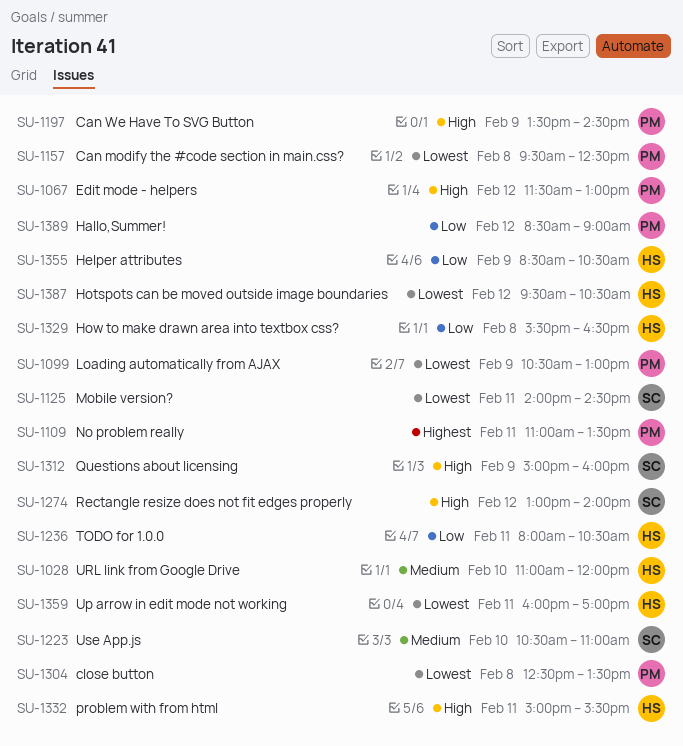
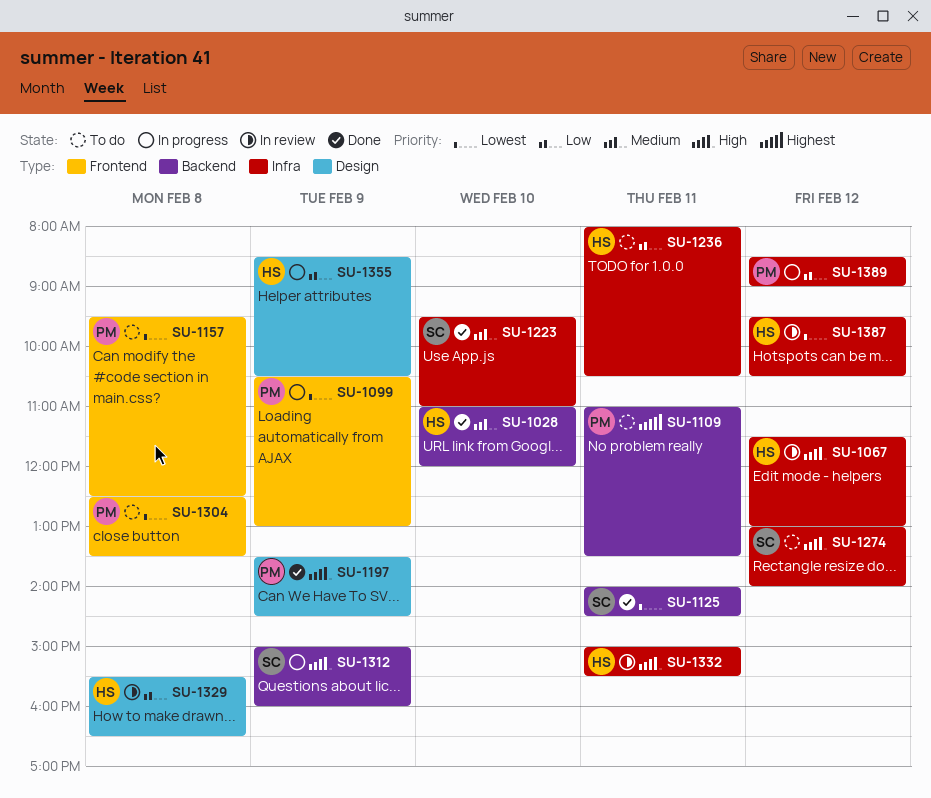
SU-1067, owner: PM -> HS
SU-1223, begins: 10:30 -> 09:30
SU-1359: present -> none

